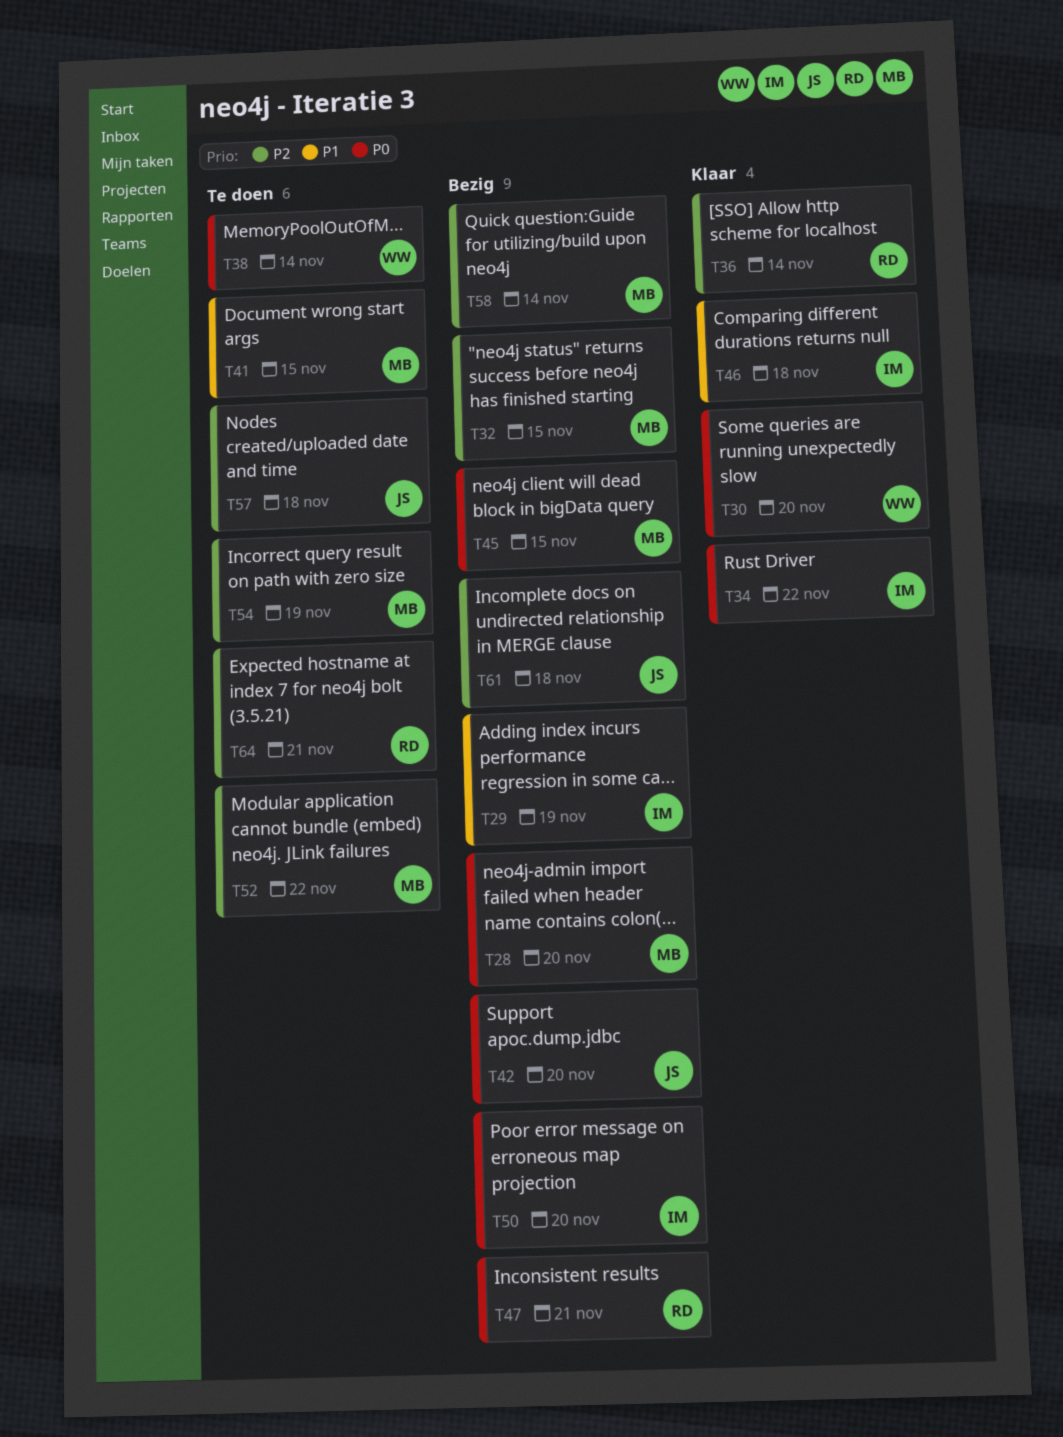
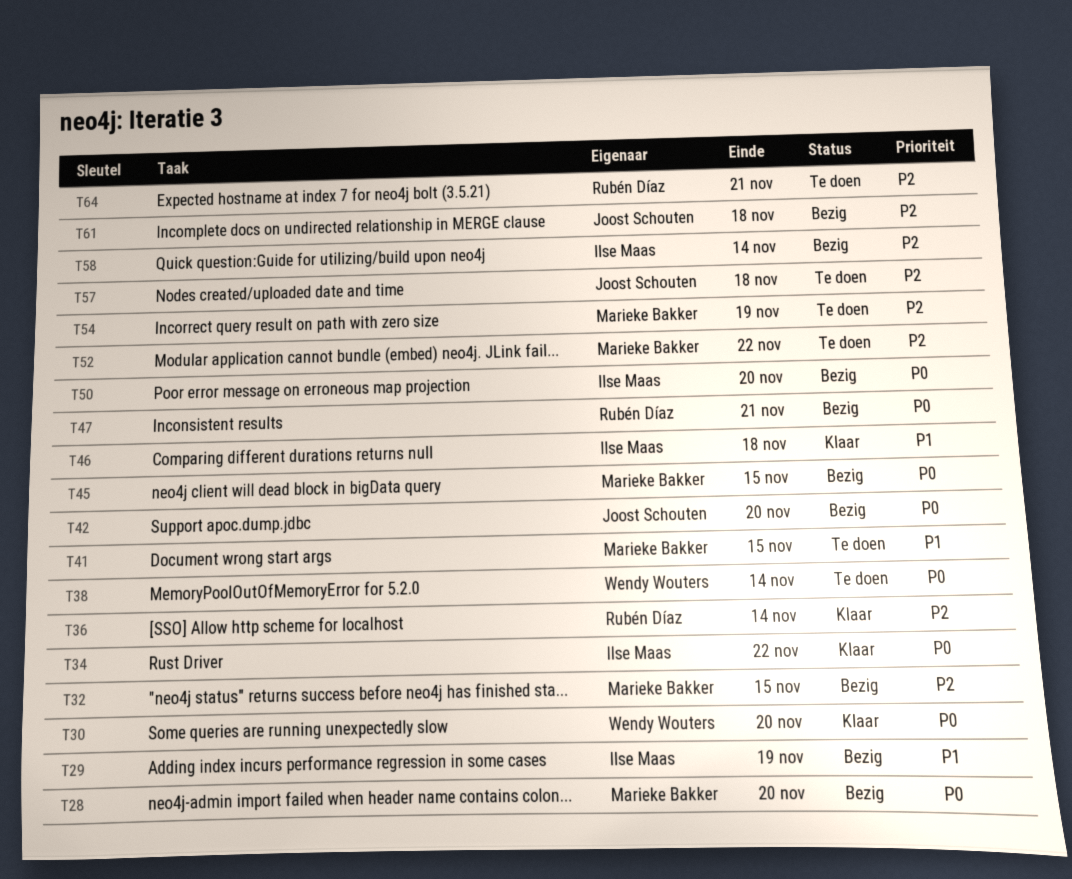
T58, owner: Marieke Bakker -> Ilse Maas

